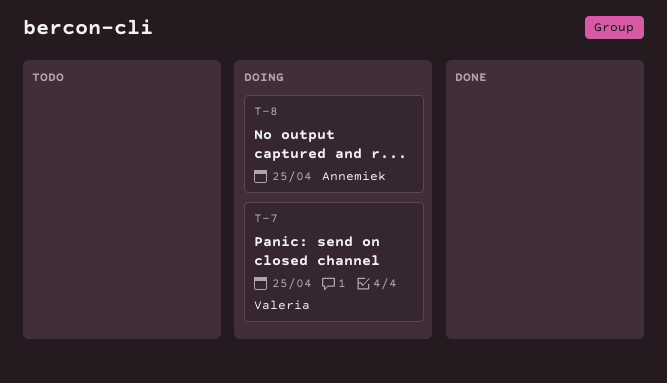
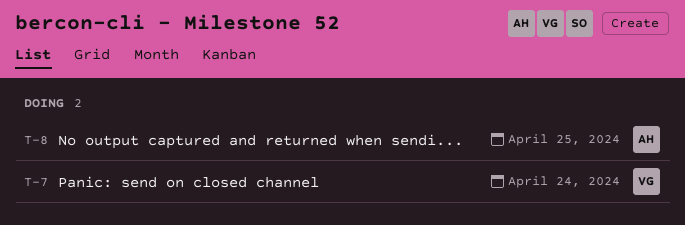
T-7, due: Apr 25 -> Apr 24

